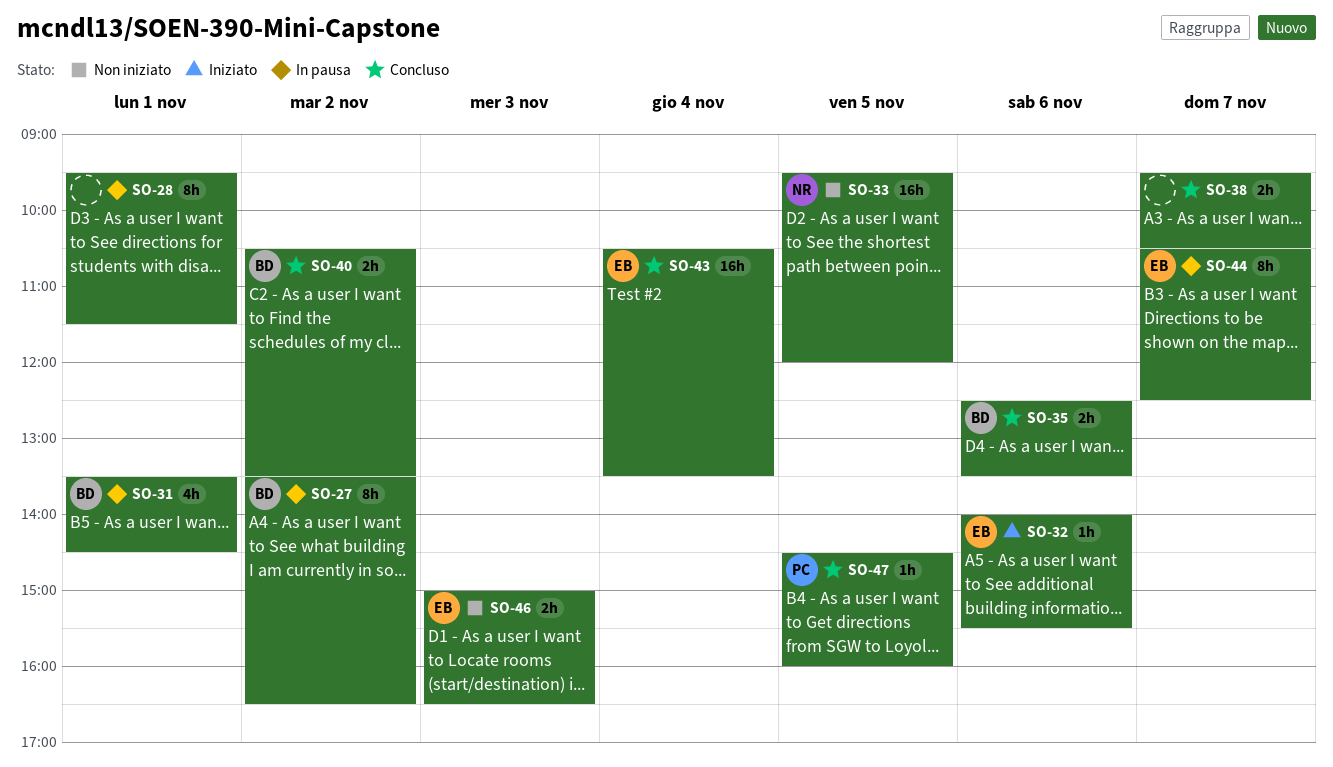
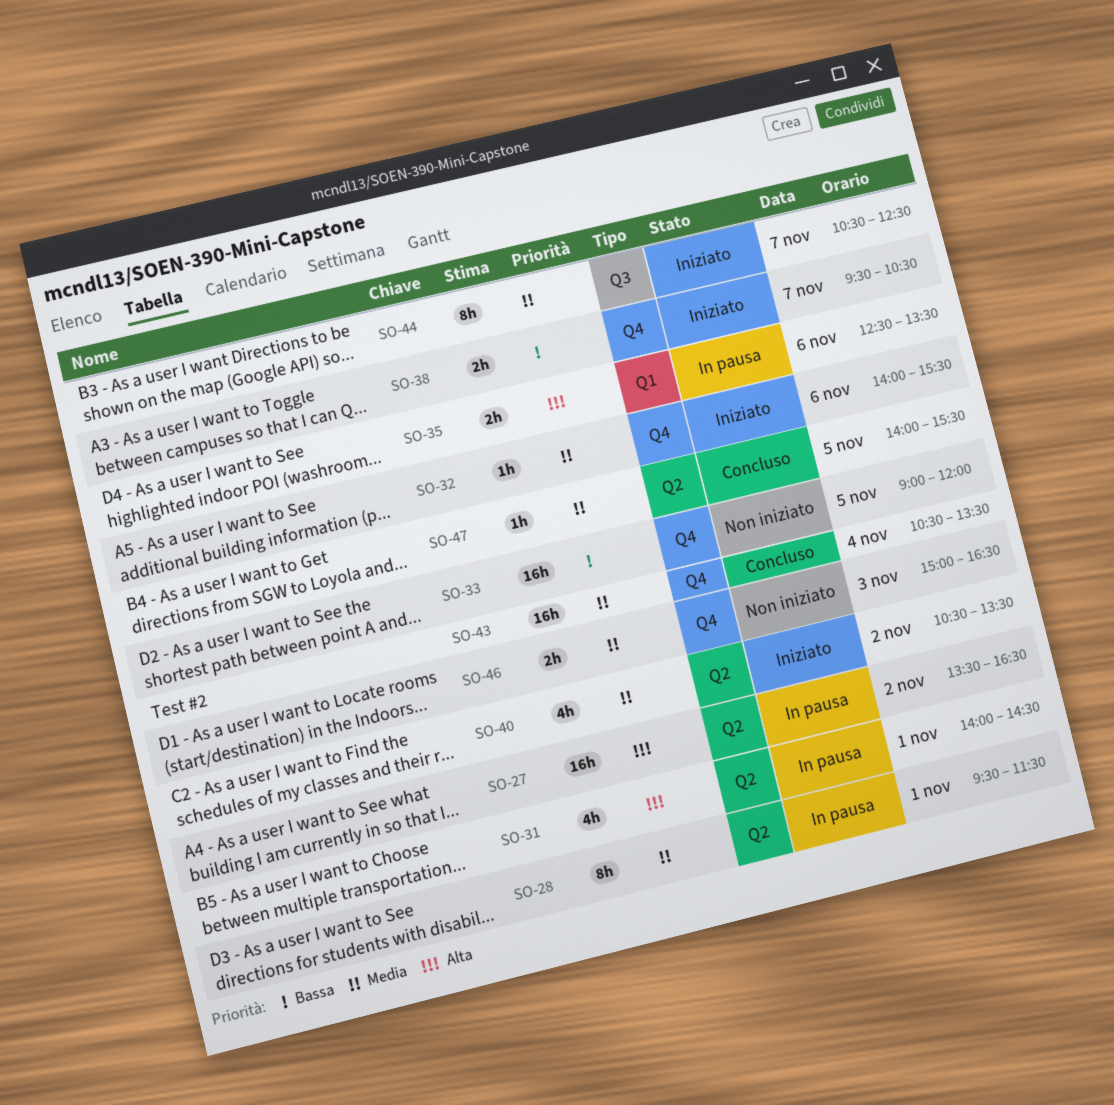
SO-27, estimate: 8h -> 16h
SO-31, begins: 13:30 -> 14:00
SO-33, begins: 09:30 -> 09:00
SO-35, status: Concluso -> In pausa
SO-38, status: Concluso -> Iniziato
SO-40, status: Concluso -> Iniziato
SO-40, estimate: 2h -> 4h
SO-44, status: In pausa -> Iniziato
SO-47, begins: 14:30 -> 14:00
SO-47, ends: 16:00 -> 15:30

